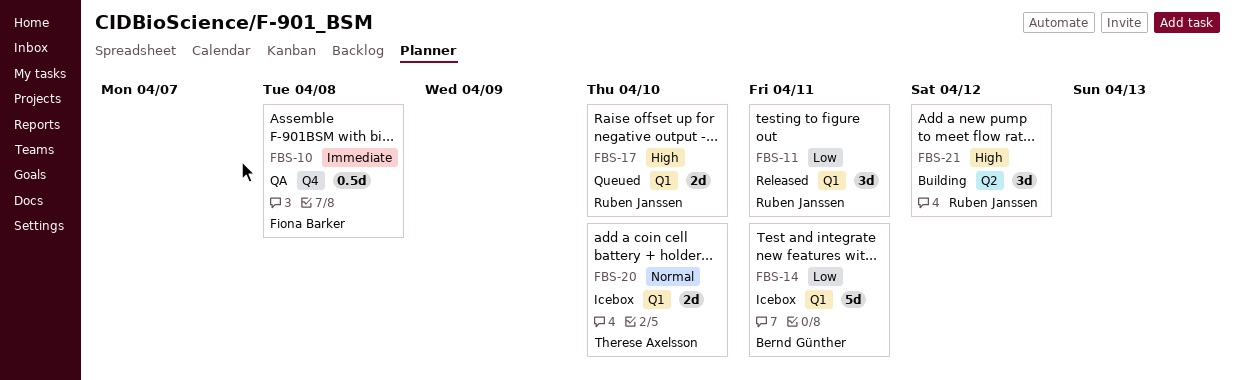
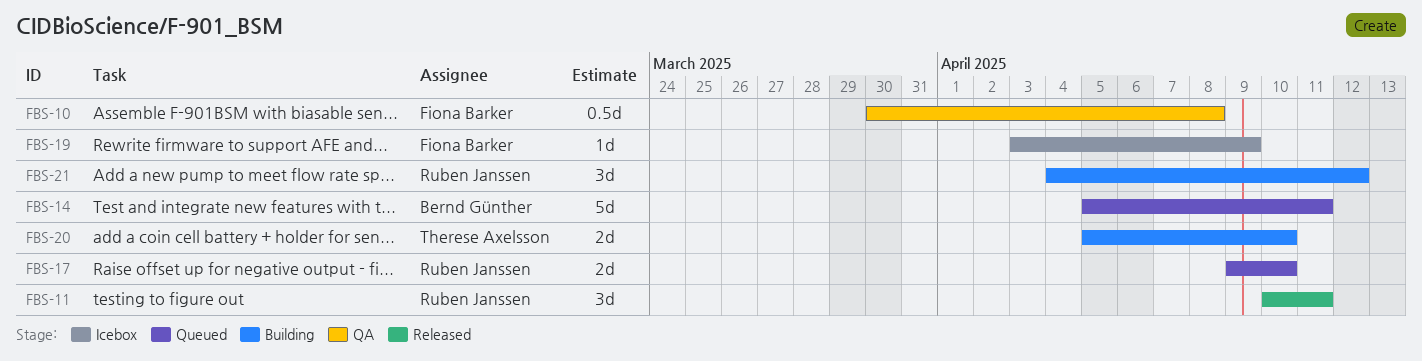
FBS-14, status: Icebox -> Queued
FBS-19: none -> present
FBS-20, status: Icebox -> Building

